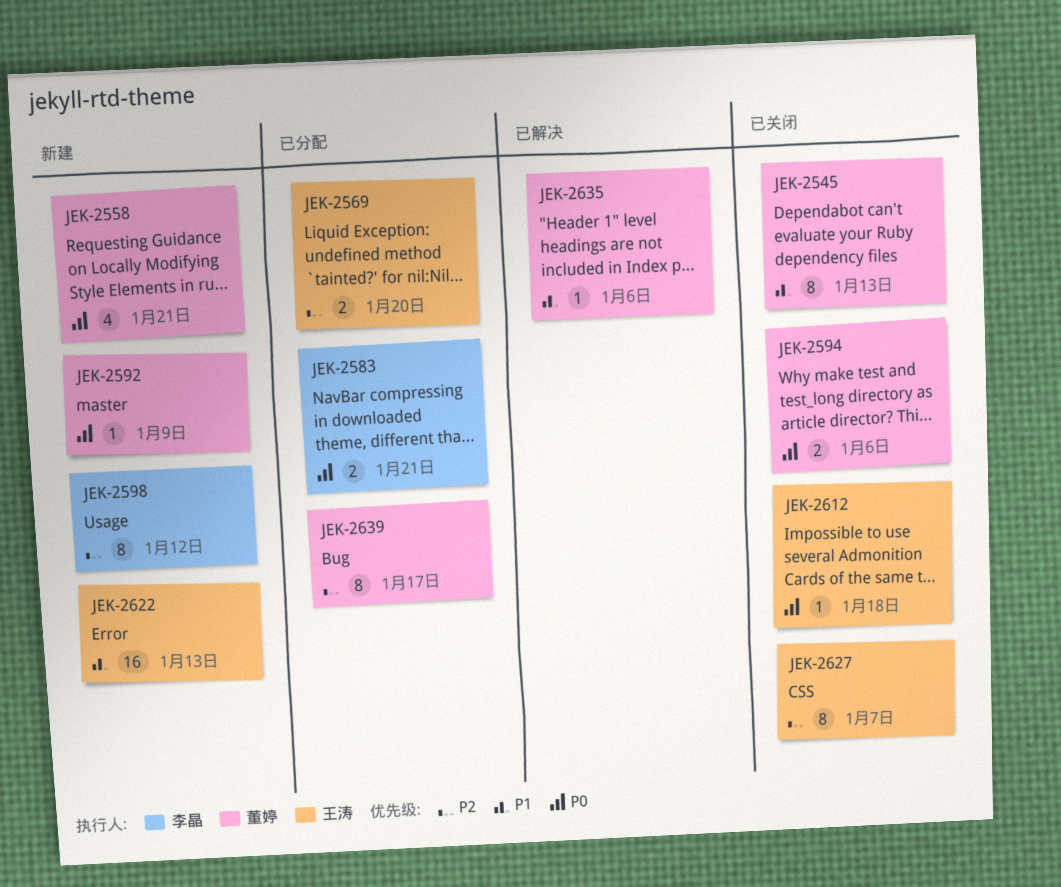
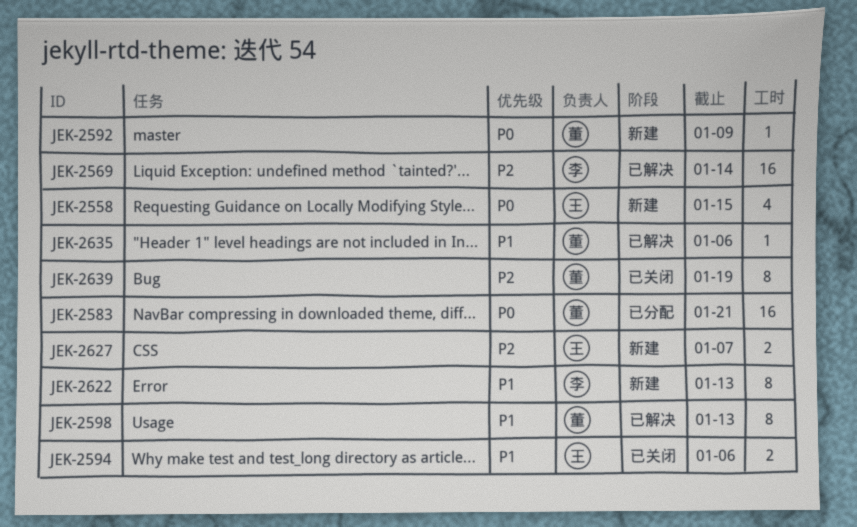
JEK-2545: present -> none
JEK-2558, owner: 董婷 -> 王涛
JEK-2558, due: Jan 21 -> Jan 15
JEK-2569, status: 已分配 -> 已解决
JEK-2569, owner: 王涛 -> 李晶
JEK-2569, estimate: 2 -> 16
JEK-2569, due: Jan 20 -> Jan 14
JEK-2583, owner: 李晶 -> 董婷
JEK-2583, estimate: 2 -> 16
JEK-2594, owner: 董婷 -> 王涛
JEK-2594, priority: P0 -> P1
JEK-2598, status: 新建 -> 已解决
JEK-2598, owner: 李晶 -> 董婷
JEK-2598, priority: P2 -> P1
JEK-2598, due: Jan 12 -> Jan 13
JEK-2612: present -> none
JEK-2622, owner: 王涛 -> 李晶
JEK-2622, estimate: 16 -> 8
JEK-2627, status: 已关闭 -> 新建
JEK-2627, estimate: 8 -> 2
JEK-2639, status: 已分配 -> 已关闭
JEK-2639, due: Jan 17 -> Jan 19

